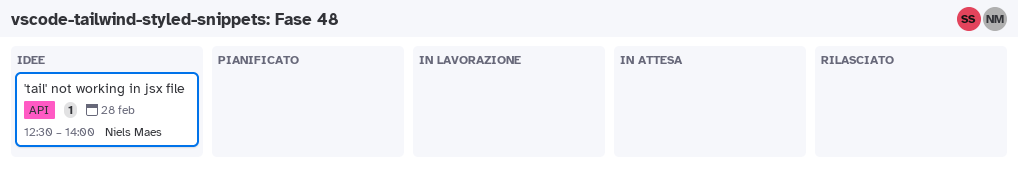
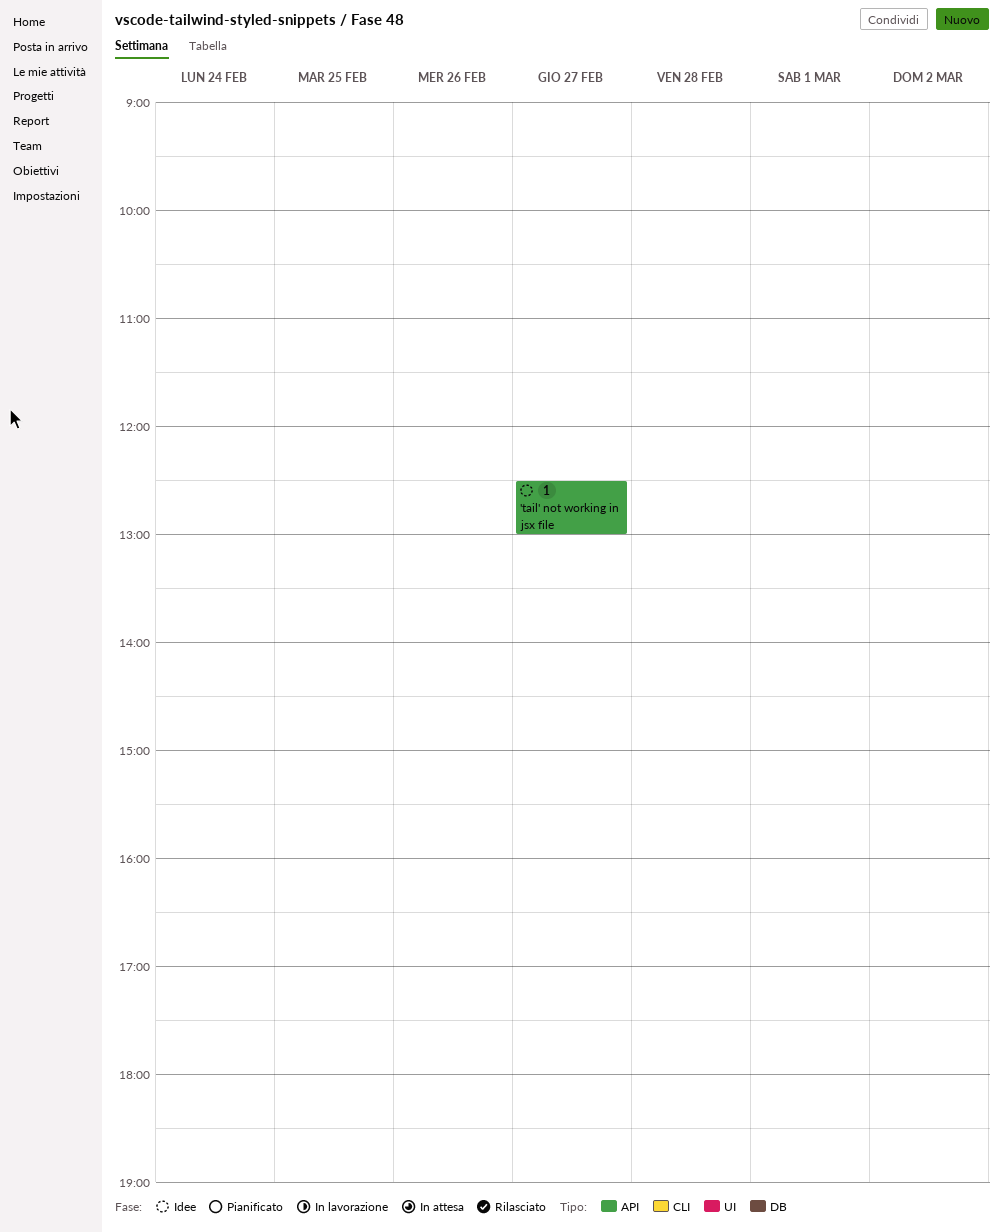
'tail' not working in jsx file, day: Feb 28 -> Feb 27
'tail' not working in jsx file, ends: 14:00 -> 13:00

